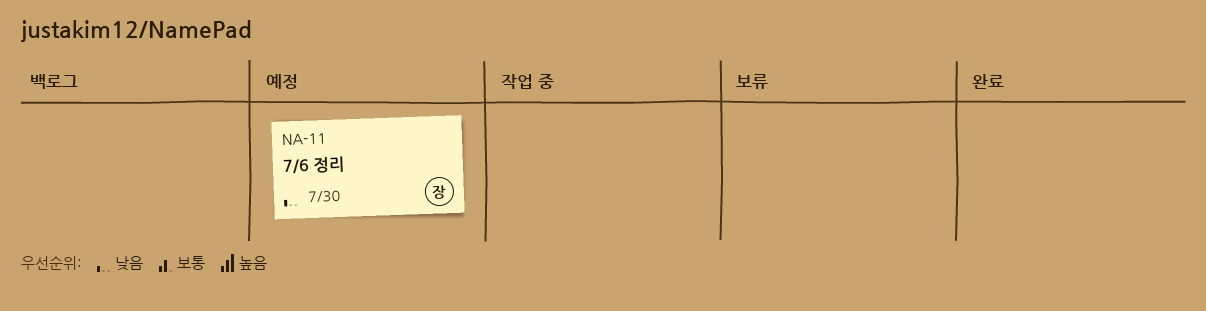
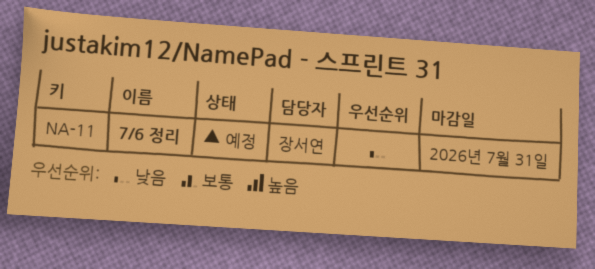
NA-11, due: Jul 30 -> Jul 31

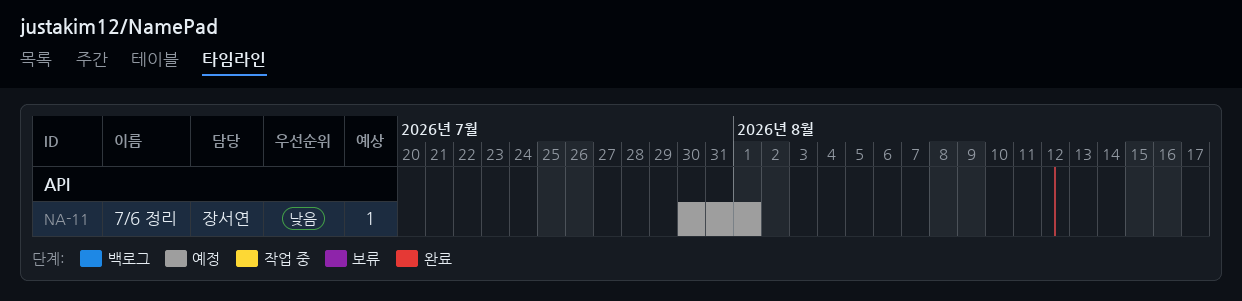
NA-11, due: Jul 31 -> Aug 1

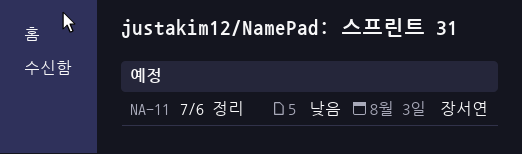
NA-11, due: Aug 1 -> Aug 3

